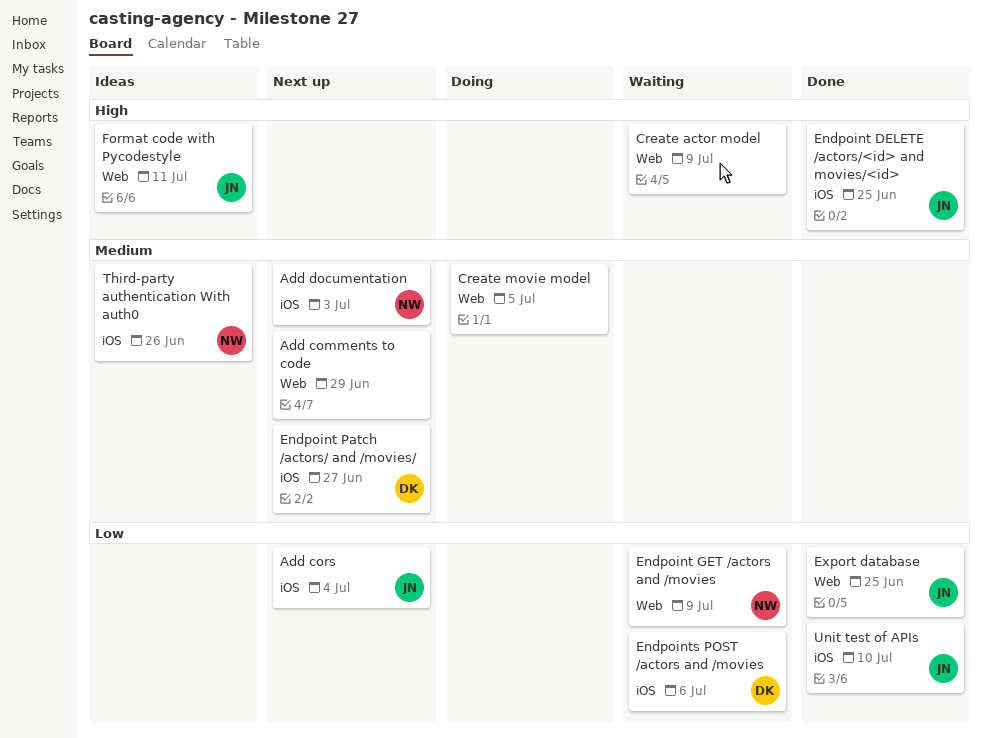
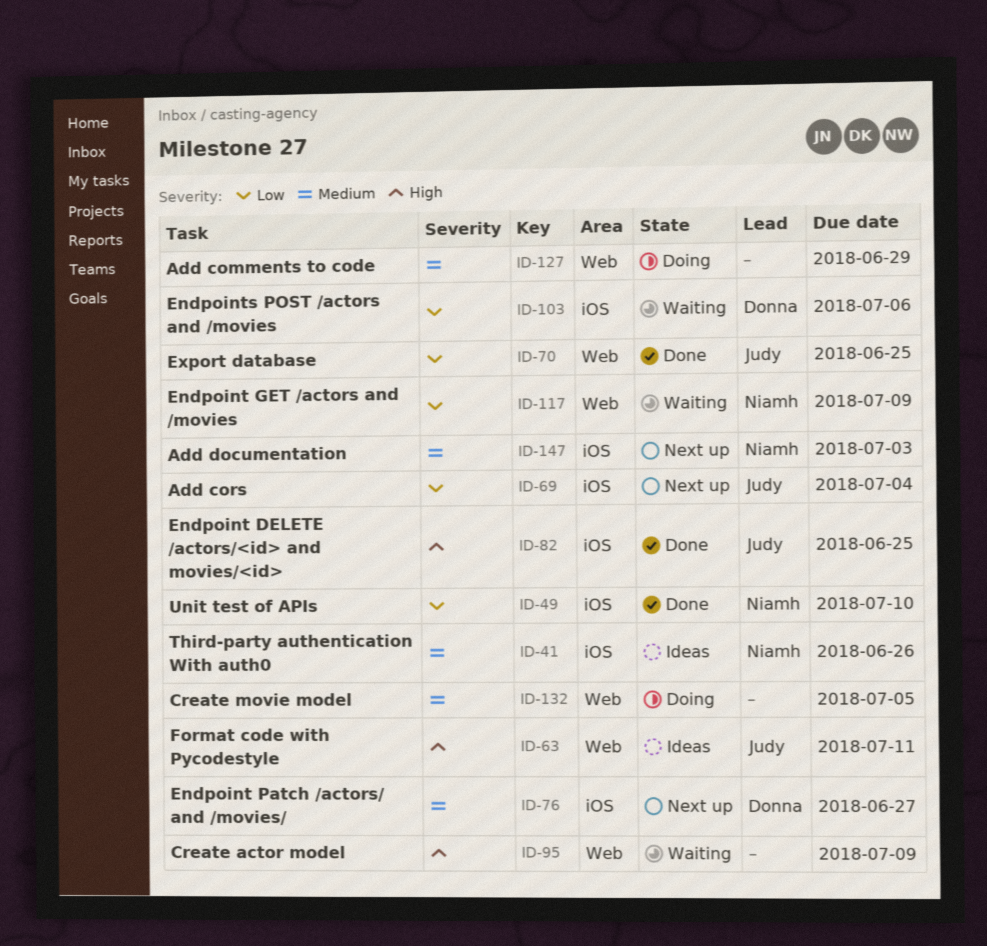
Add comments to code, status: Next up -> Doing
Unit test of APIs, owner: Judy -> Niamh

